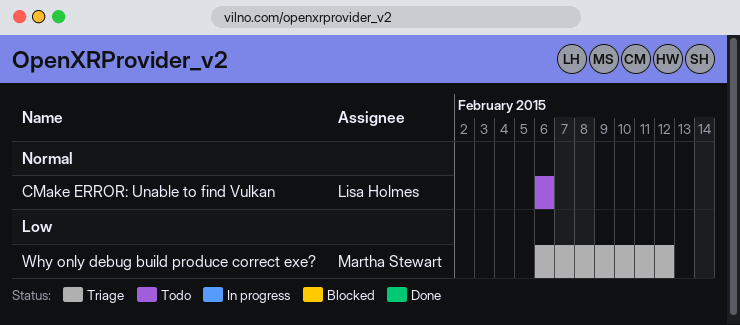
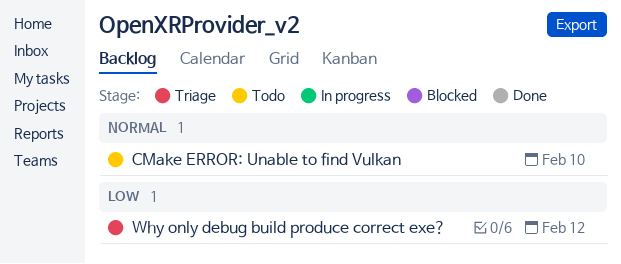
CMake ERROR: Unable to find Vulkan, due: Feb 6 -> Feb 10

